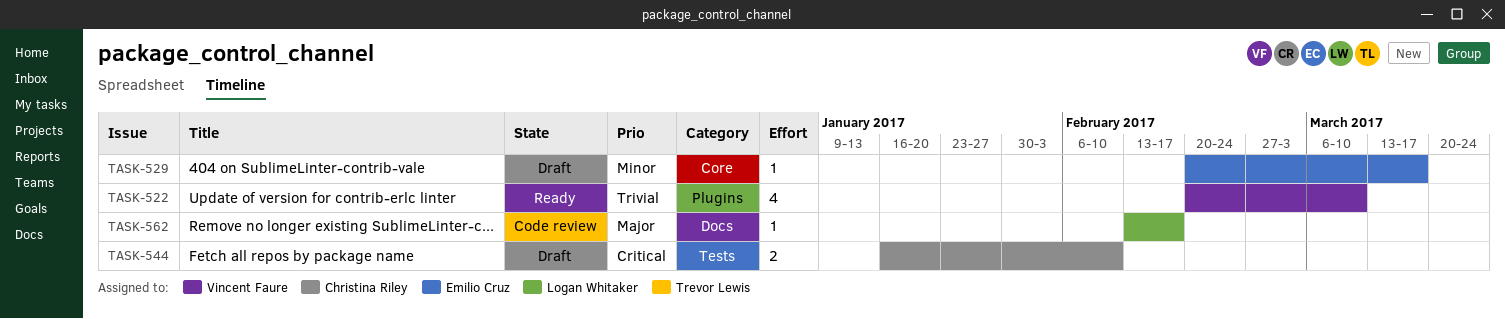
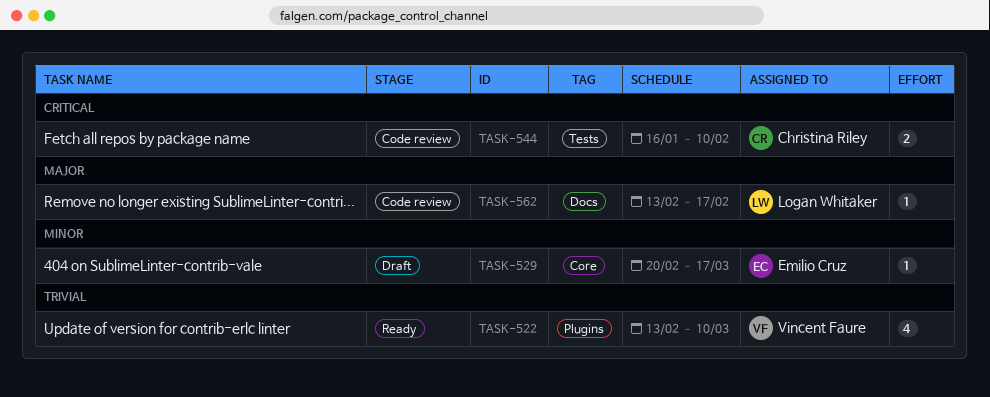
TASK-522, start: Feb 20 -> Feb 13
TASK-544, status: Draft -> Code review

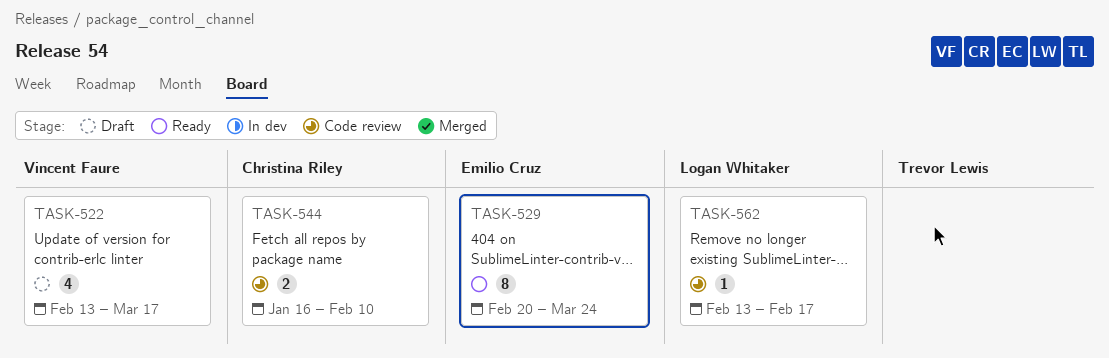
TASK-522, status: Ready -> Draft
TASK-522, due: Mar 10 -> Mar 17
TASK-529, status: Draft -> Ready
TASK-529, estimate: 1 -> 8
TASK-529, due: Mar 17 -> Mar 24

